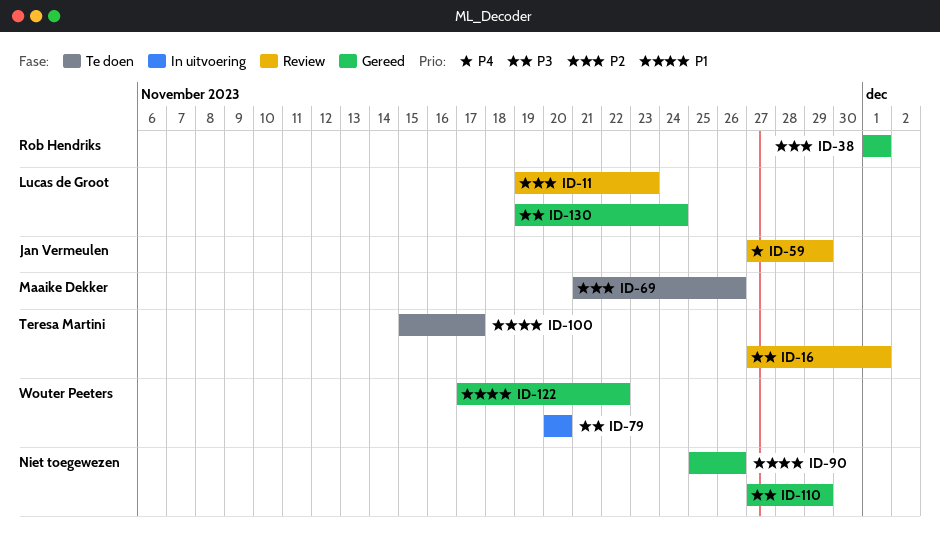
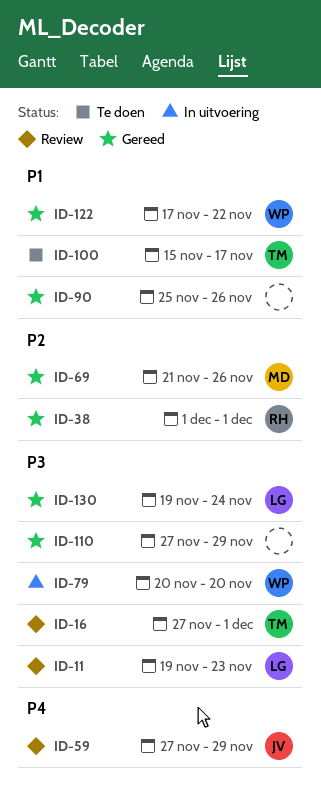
ID-11, priority: P2 -> P3
ID-69, status: Te doen -> Gereed

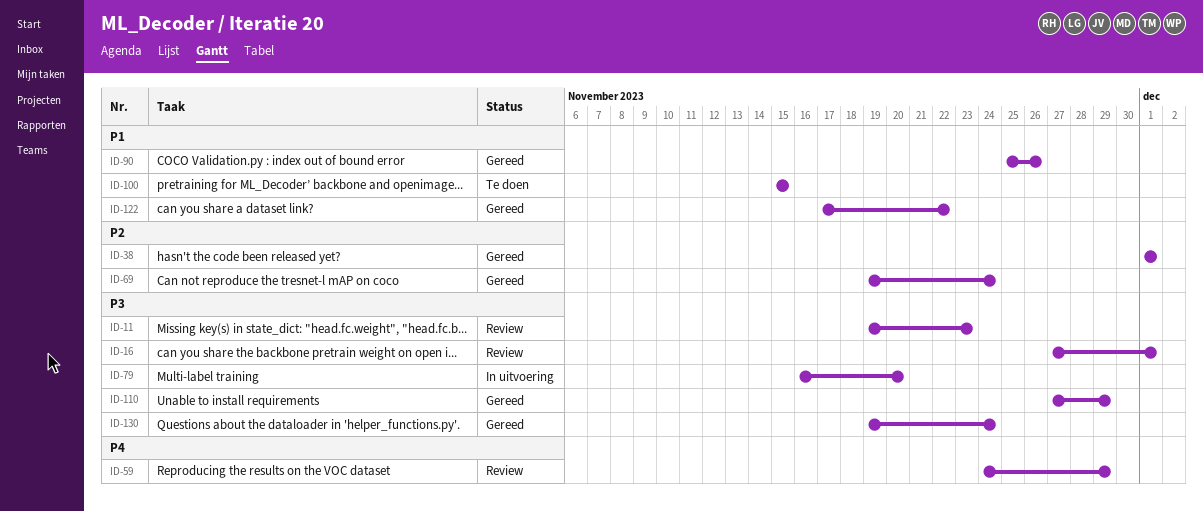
ID-59, start: Nov 27 -> Nov 24
ID-69, start: Nov 21 -> Nov 19
ID-69, due: Nov 26 -> Nov 24
ID-79, start: Nov 20 -> Nov 16
ID-100, due: Nov 17 -> Nov 15

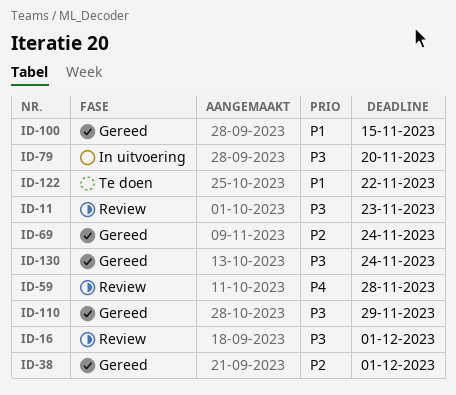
ID-59, due: Nov 29 -> Nov 28
ID-90: present -> none
ID-100, status: Te doen -> Gereed
ID-122, status: Gereed -> Te doen

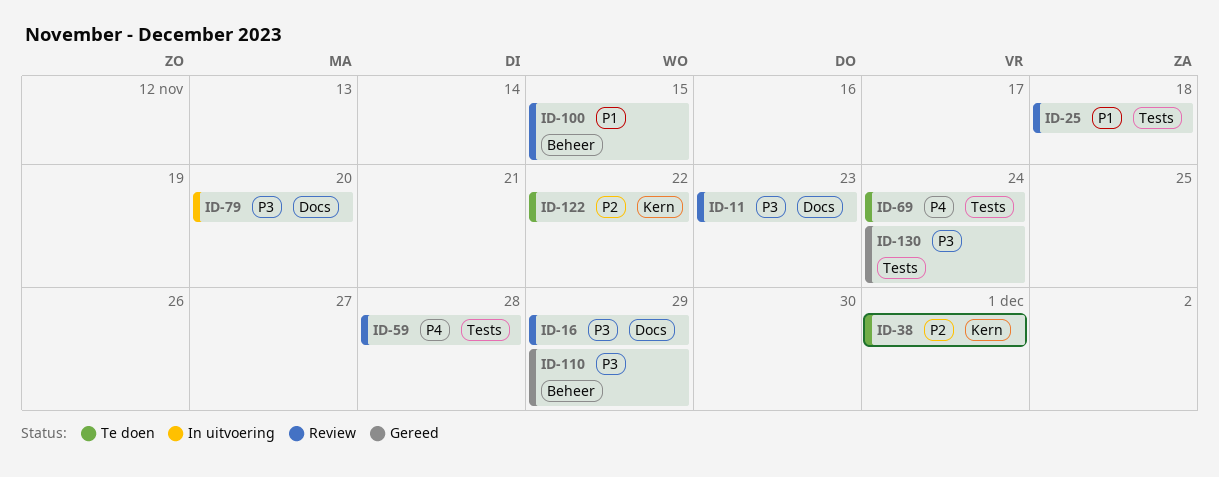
ID-16, due: Dec 1 -> Nov 29
ID-25: none -> present
ID-38, status: Gereed -> Te doen
ID-69, status: Gereed -> Te doen
ID-69, priority: P2 -> P4
ID-100, status: Gereed -> Review
ID-122, priority: P1 -> P2

